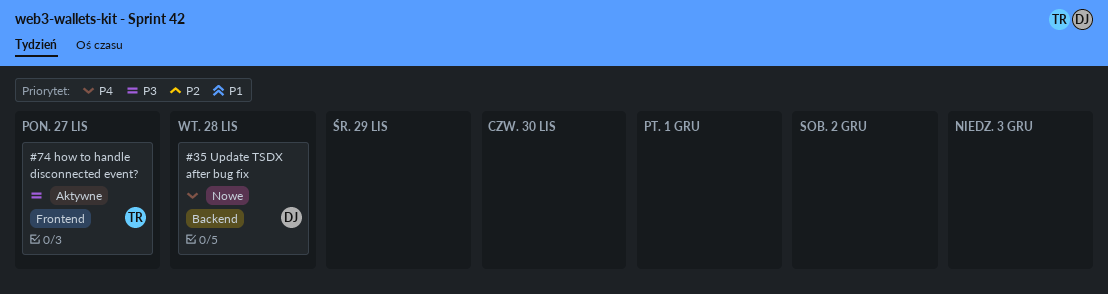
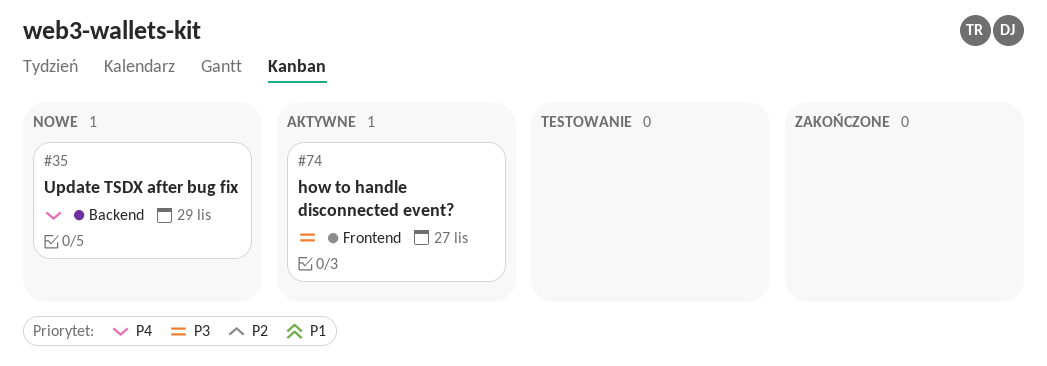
#35, due: Nov 28 -> Nov 29

